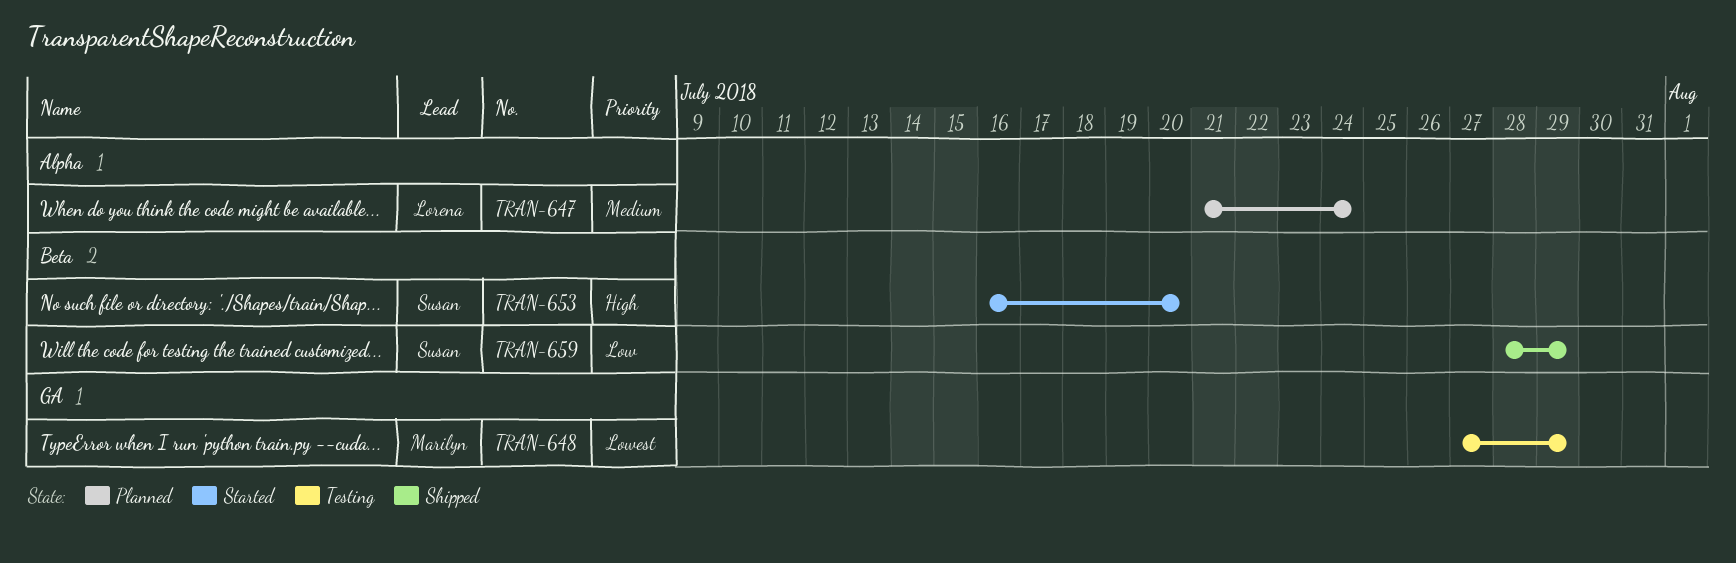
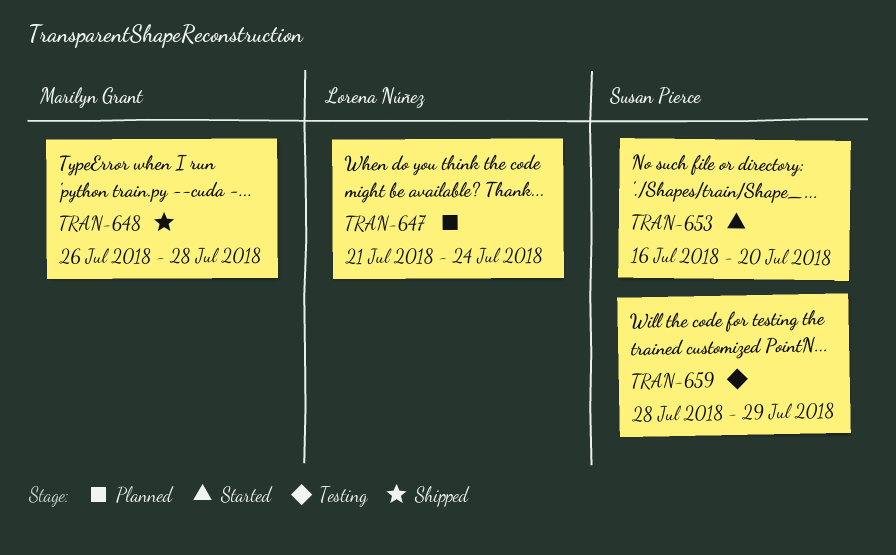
TRAN-648, status: Testing -> Shipped
TRAN-648, start: Jul 27 -> Jul 26
TRAN-648, due: Jul 29 -> Jul 28
TRAN-659, status: Shipped -> Testing

